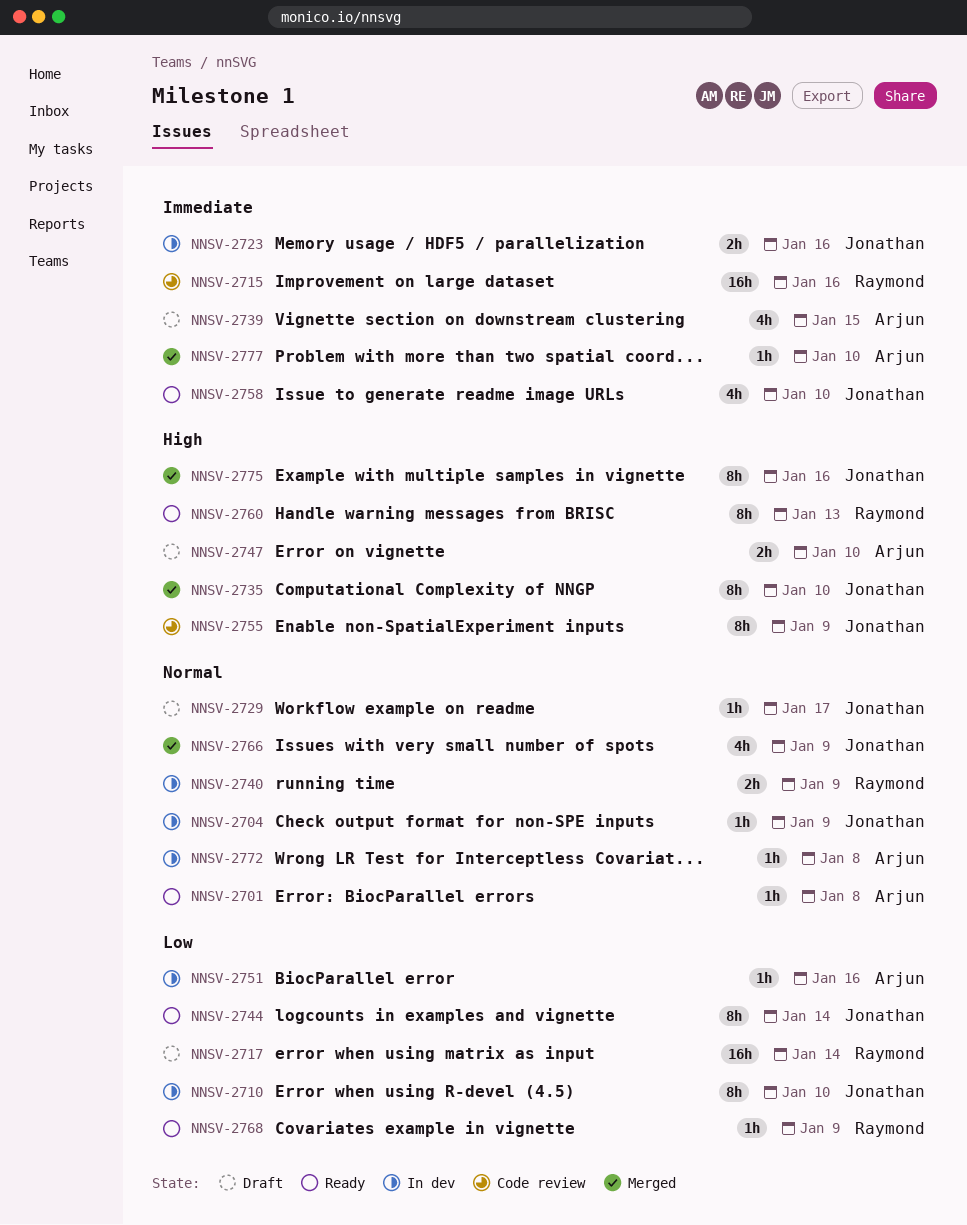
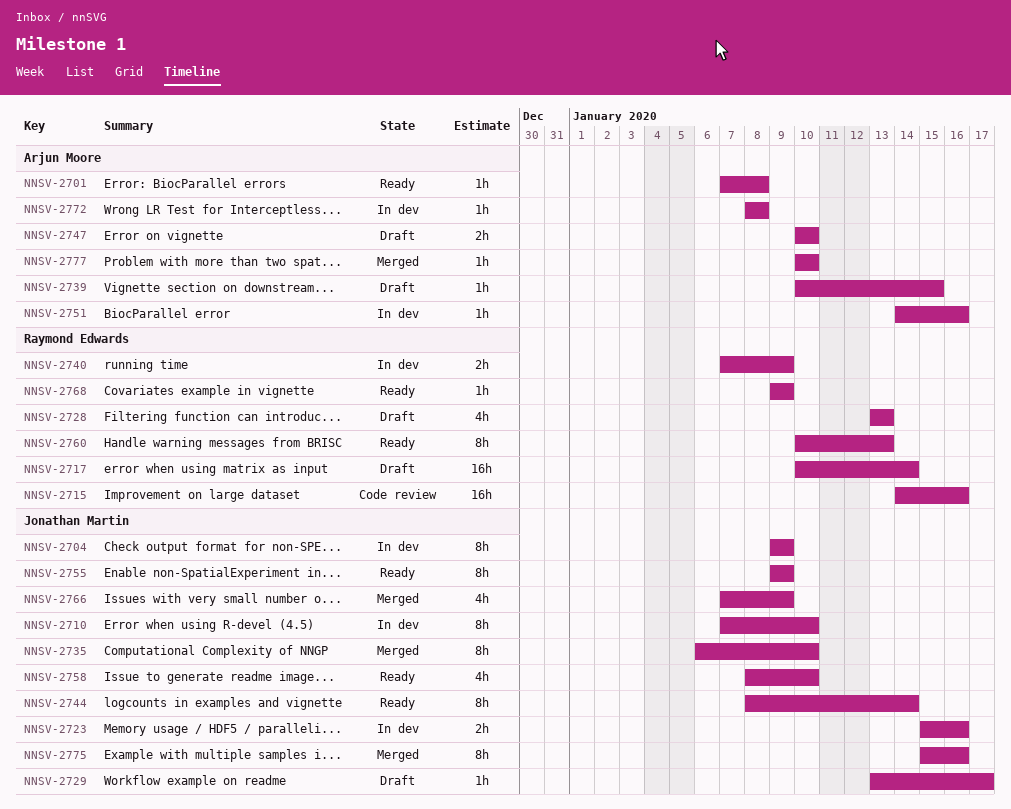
NNSV-2704, estimate: 1h -> 8h
NNSV-2728: none -> present
NNSV-2739, estimate: 4h -> 1h
NNSV-2755, status: Code review -> Ready

